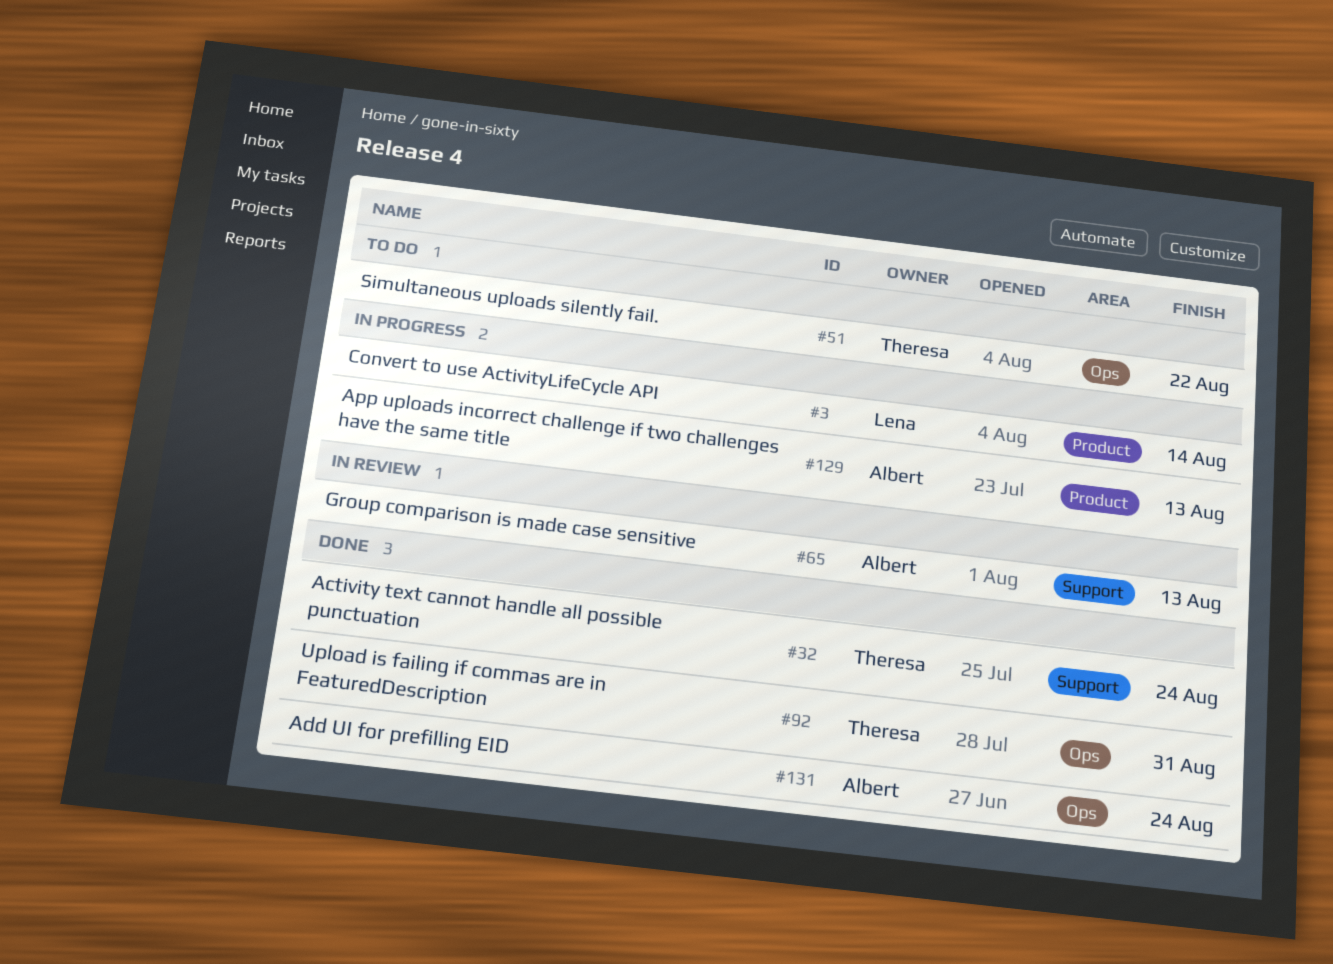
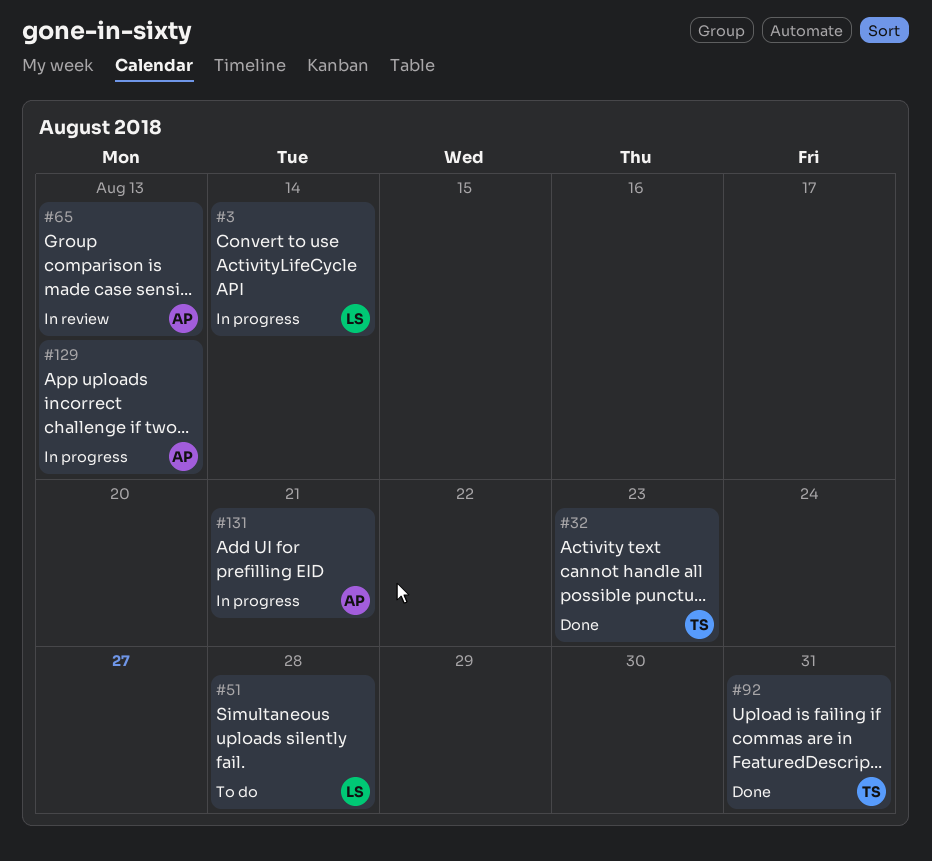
#32, due: Aug 24 -> Aug 23
#51, owner: Theresa -> Lena
#51, due: Aug 22 -> Aug 28
#131, status: Done -> In progress
#131, due: Aug 24 -> Aug 21

